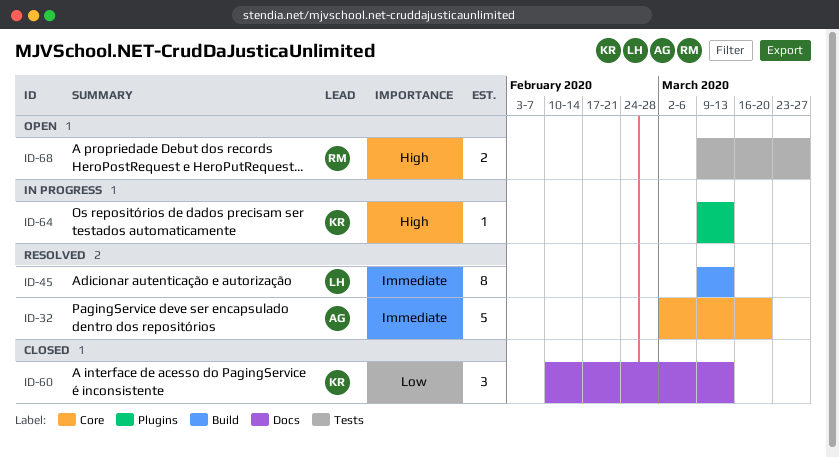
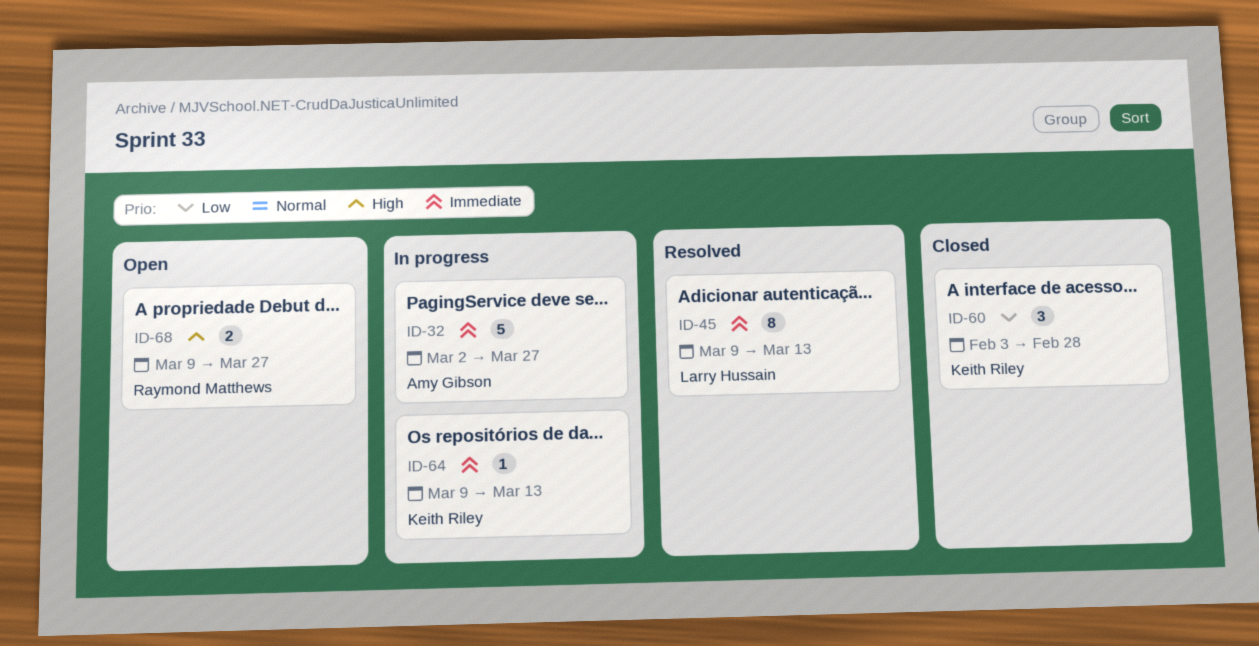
ID-32, status: Resolved -> In progress
ID-32, due: Mar 20 -> Mar 27
ID-60, start: Feb 10 -> Feb 3
ID-60, due: Mar 13 -> Feb 28
ID-64, priority: High -> Immediate

